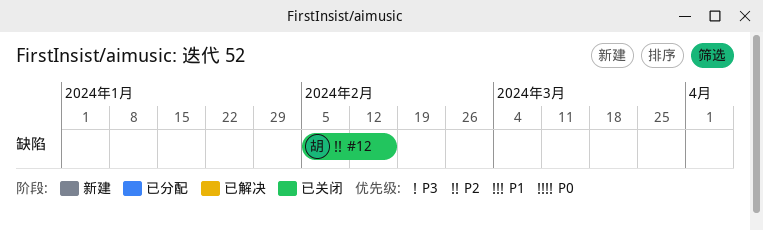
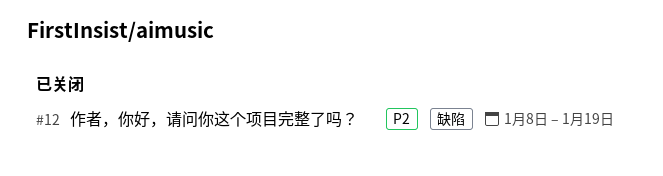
#12, start: Feb 5 -> Jan 8
#12, due: Feb 16 -> Jan 19

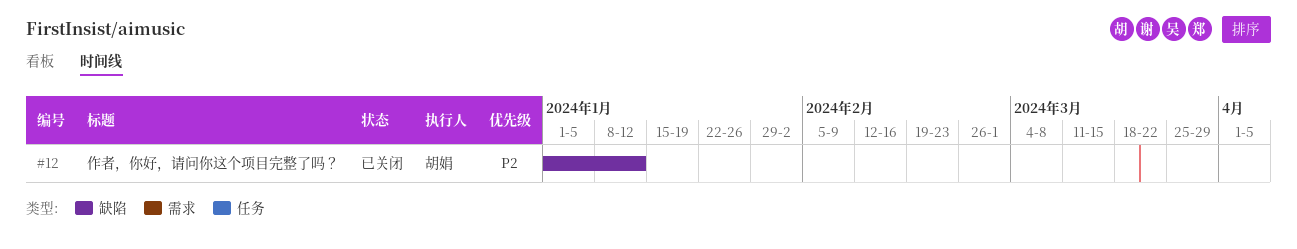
#12, start: Jan 8 -> Jan 1
#12, due: Jan 19 -> Jan 12

